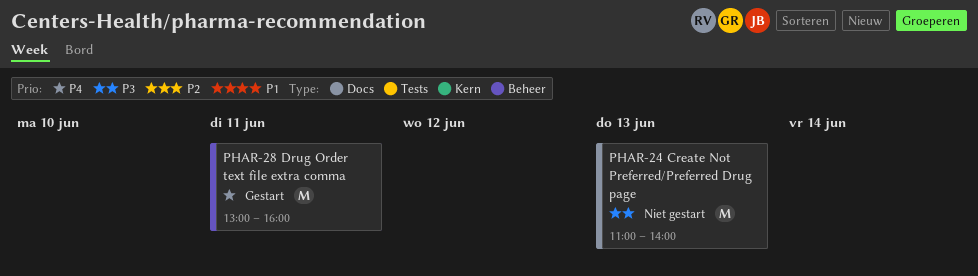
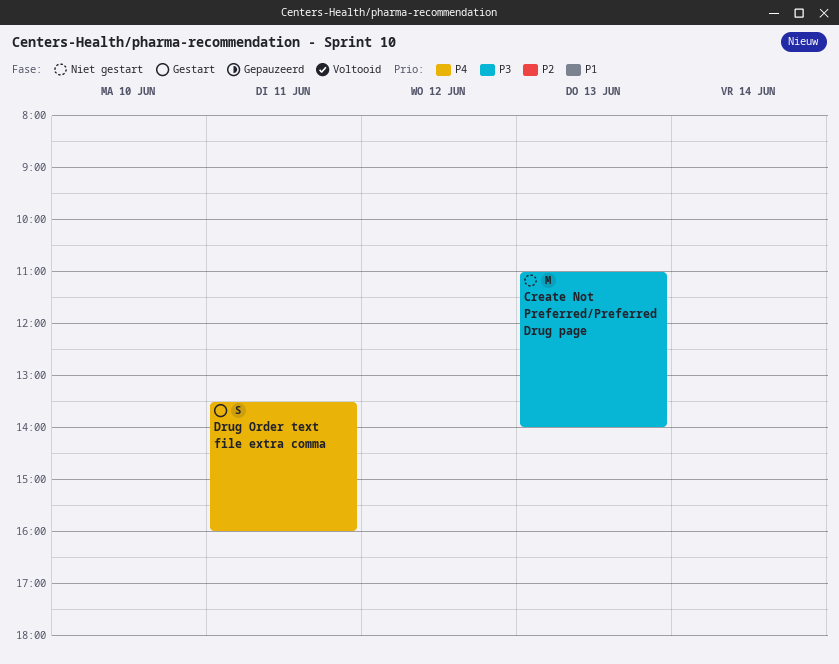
Drug Order text file extra comma, estimate: M -> S
Drug Order text file extra comma, begins: 13:00 -> 13:30

